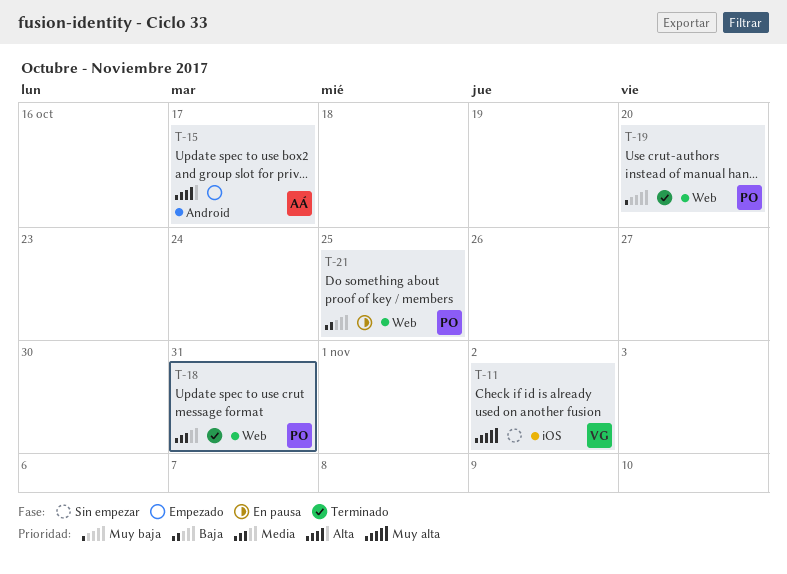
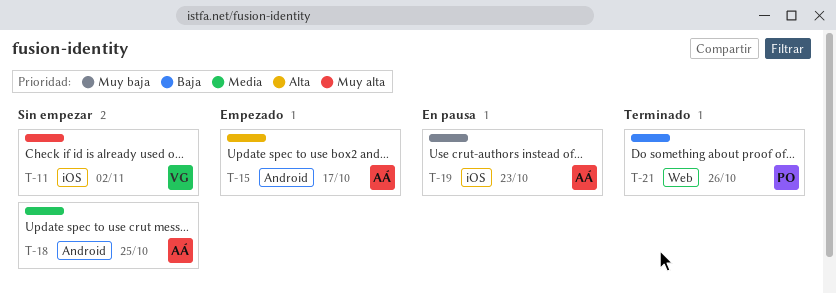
T-18, status: Terminado -> Sin empezar
T-18, owner: PO -> AÁ
T-18, label: Web -> Android
T-18, due: Oct 31 -> Oct 25
T-19, status: Terminado -> En pausa
T-19, owner: PO -> AÁ
T-19, label: Web -> iOS
T-19, due: Oct 20 -> Oct 23
T-21, status: En pausa -> Terminado
T-21, due: Oct 25 -> Oct 26

